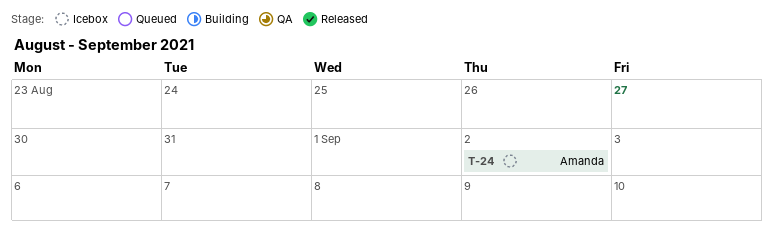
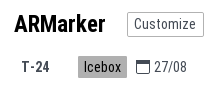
T-24, due: Sep 2 -> Aug 27

